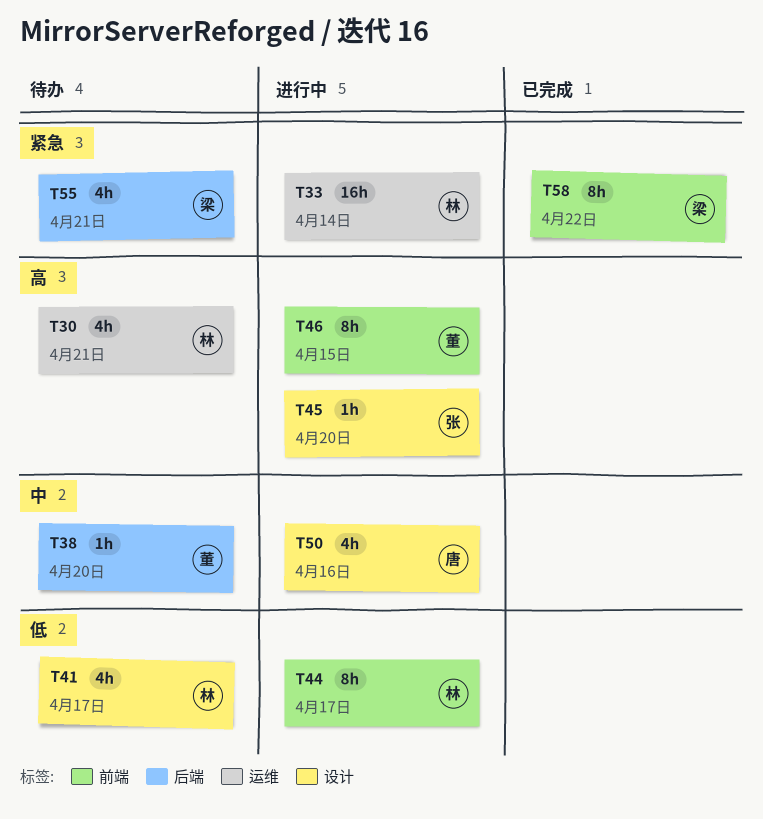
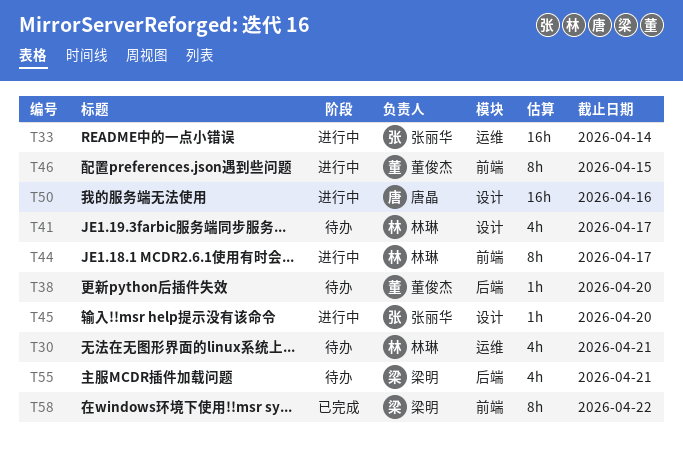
T33, owner: 林琳 -> 张丽华
T50, estimate: 4h -> 16h

